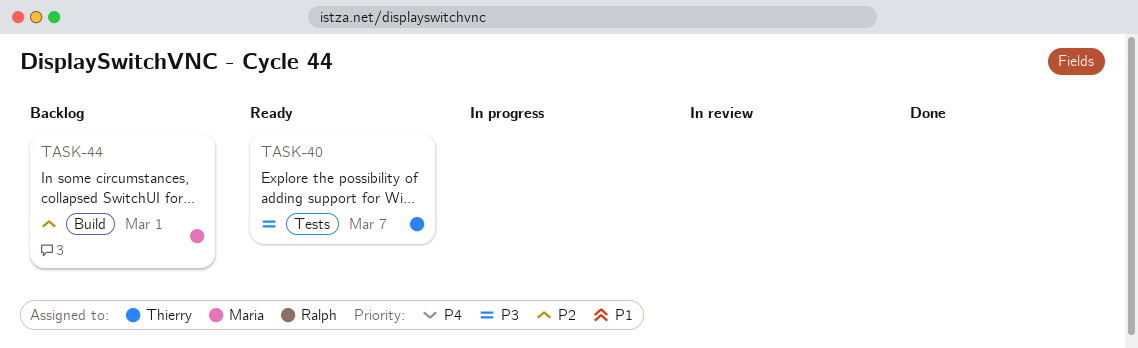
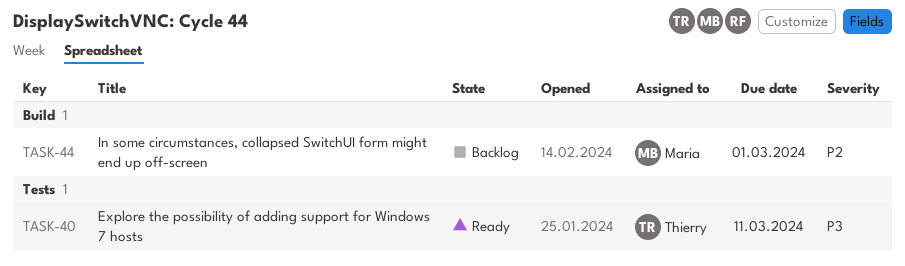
TASK-40, due: Mar 7 -> Mar 11

